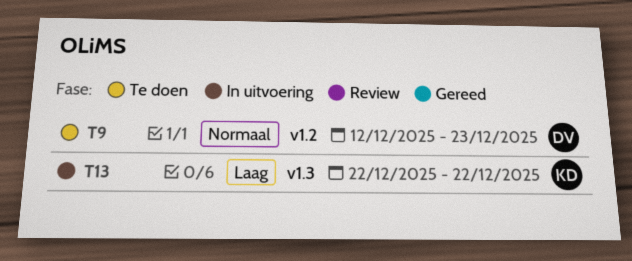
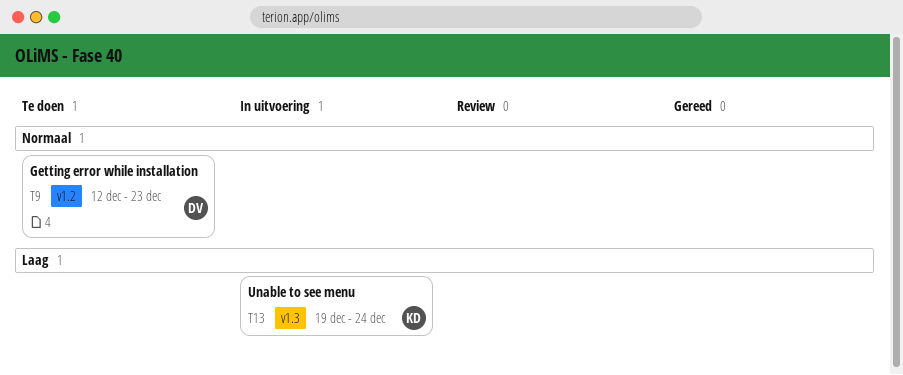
T13, start: Dec 22 -> Dec 19
T13, due: Dec 22 -> Dec 24

